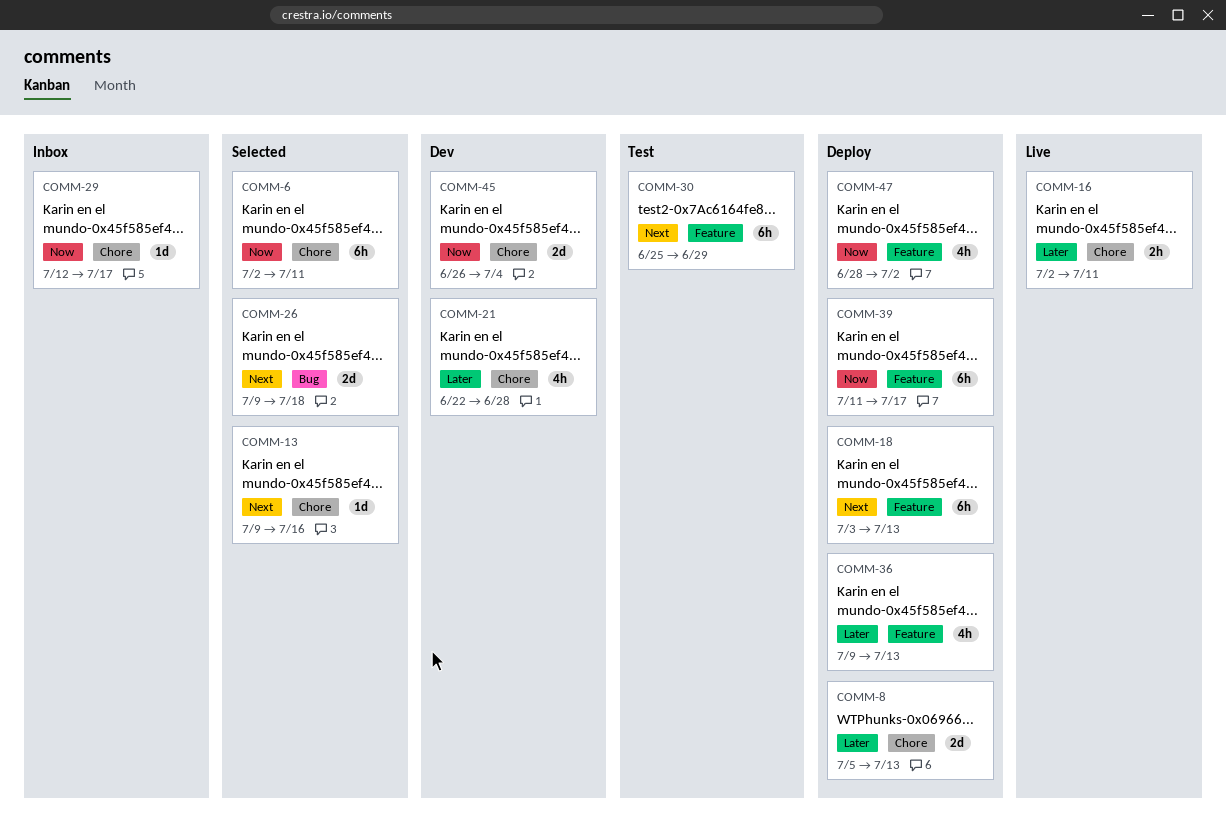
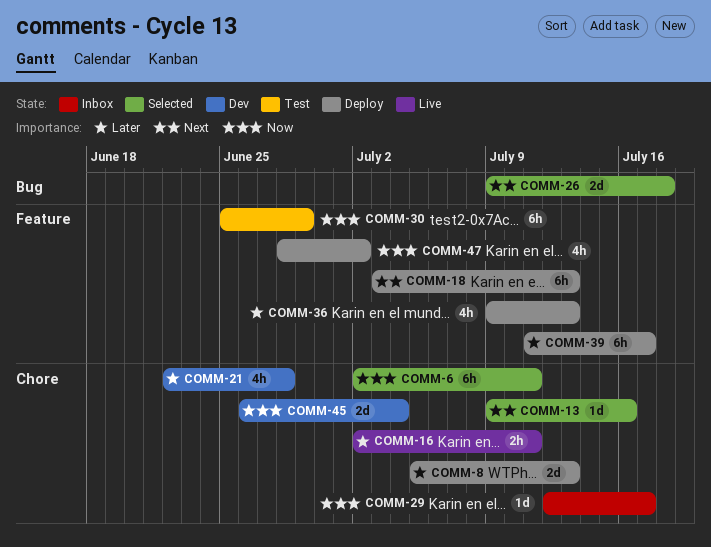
COMM-30, priority: Next -> Now
COMM-39, priority: Now -> Later

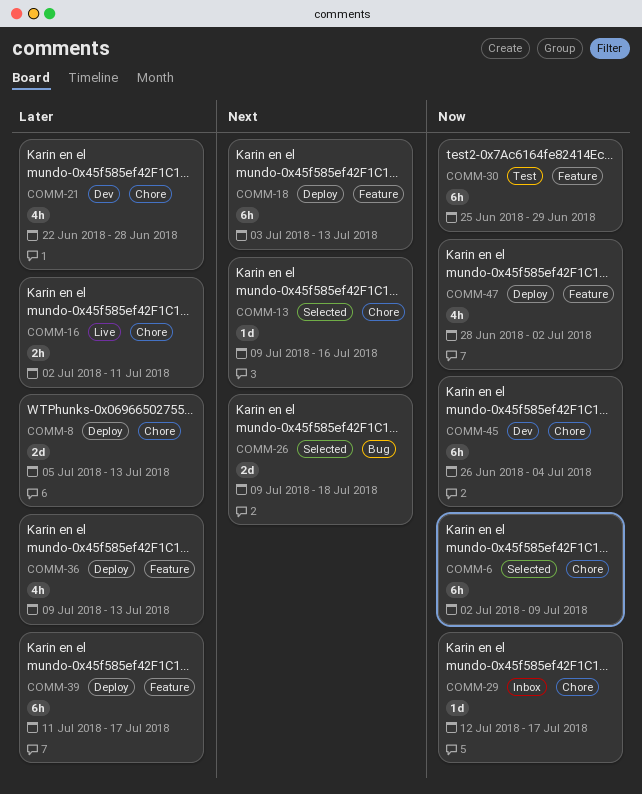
COMM-6, due: Jul 11 -> Jul 9
COMM-45, estimate: 2d -> 6h

